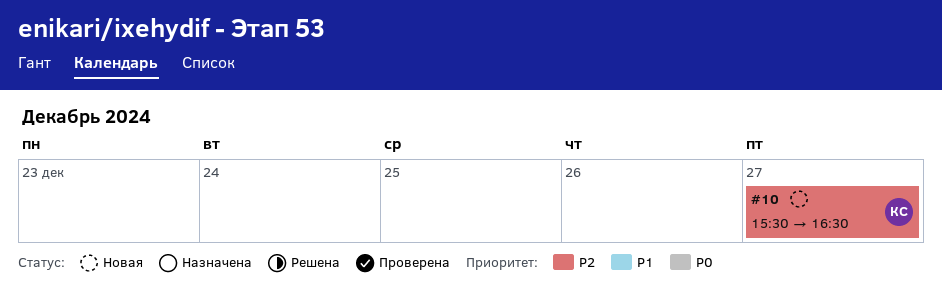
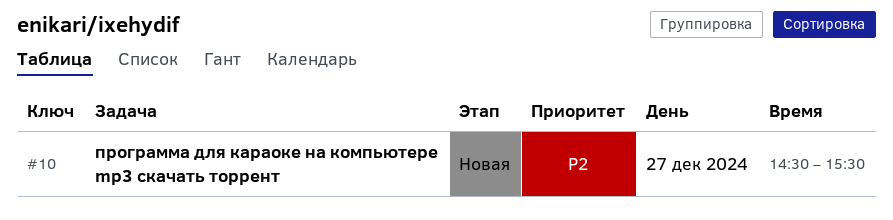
#10, begins: 15:30 -> 14:30
#10, ends: 16:30 -> 15:30

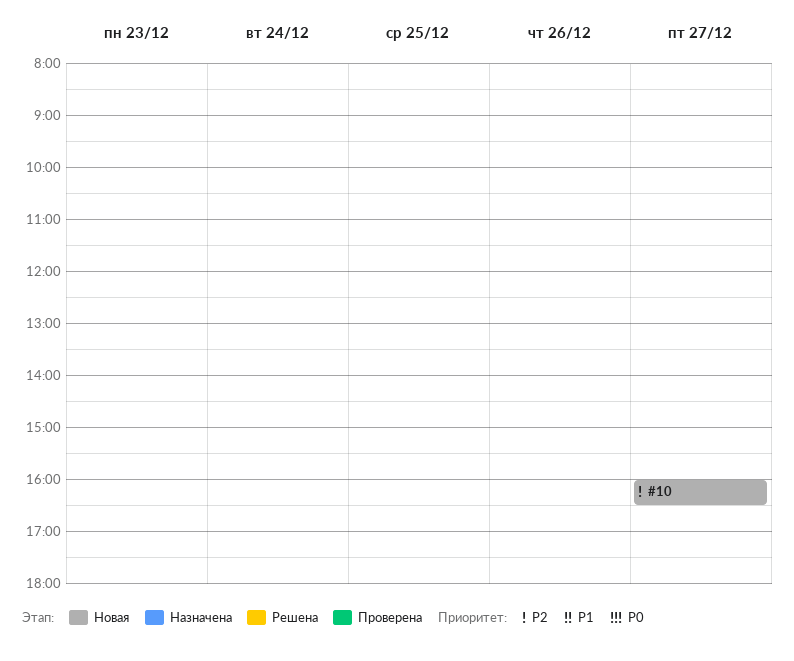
#10, begins: 14:30 -> 16:00
#10, ends: 15:30 -> 16:30

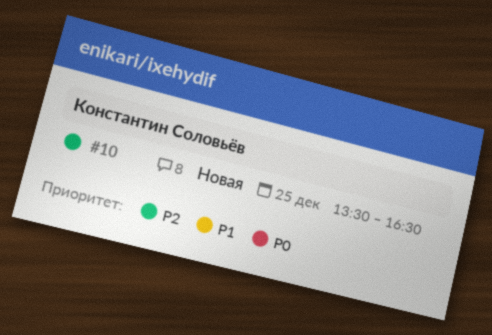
#10, day: Dec 27 -> Dec 25
#10, begins: 16:00 -> 13:30

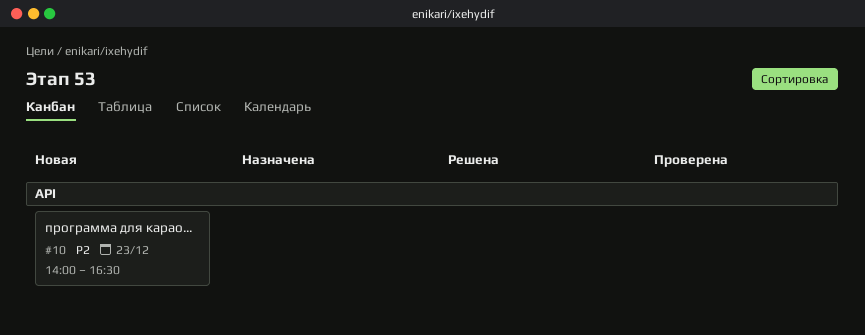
#10, day: Dec 25 -> Dec 23
#10, begins: 13:30 -> 14:00

